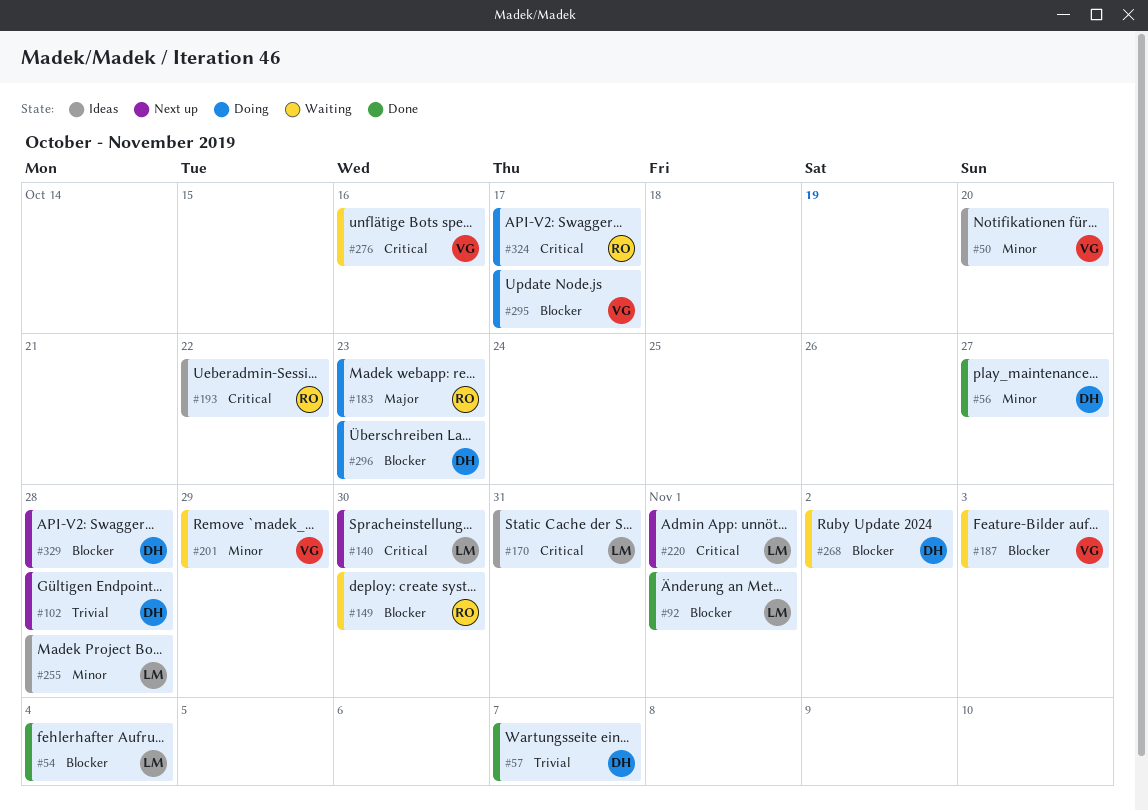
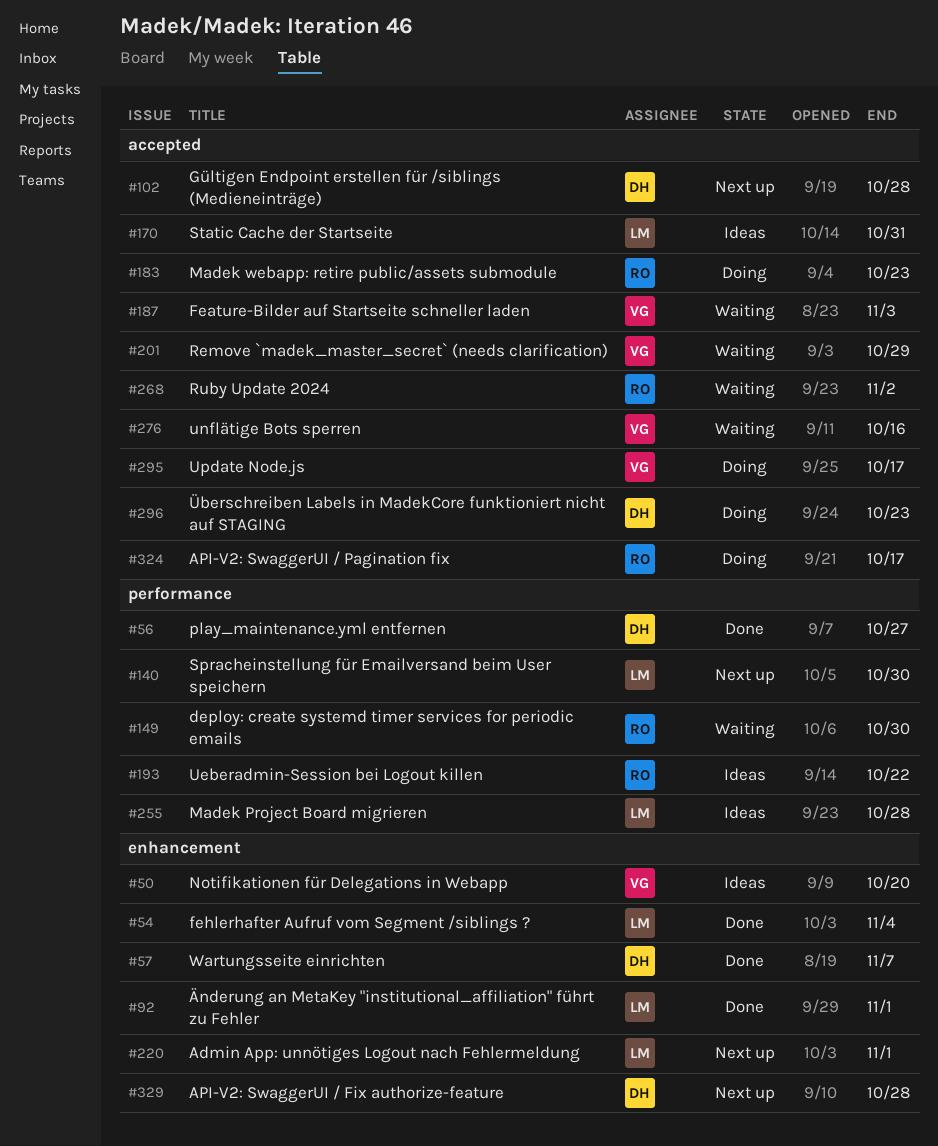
#268, owner: DH -> RO

